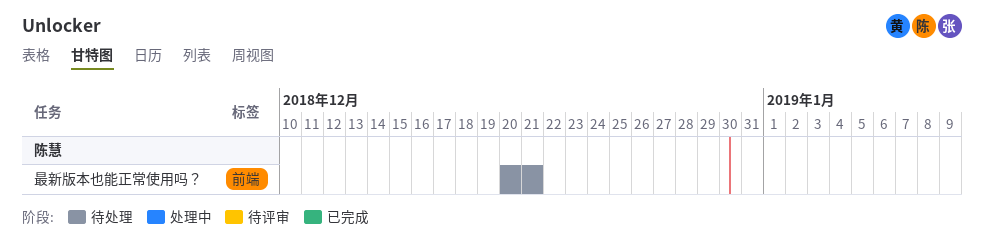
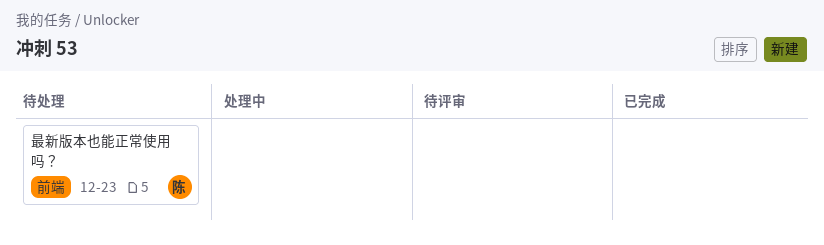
最新版本也能正常使用吗？, due: Dec 21 -> Dec 23

